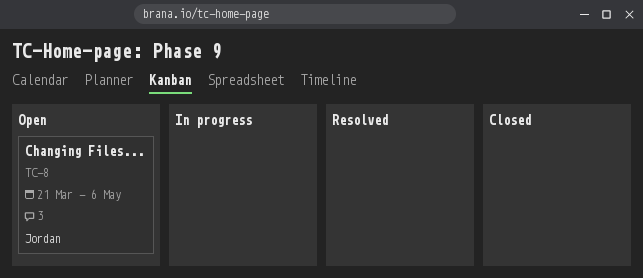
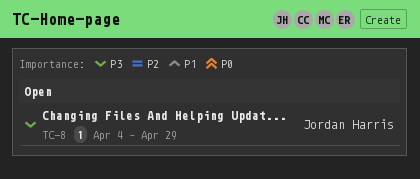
TC-8, start: Mar 21 -> Apr 4
TC-8, due: May 6 -> Apr 29

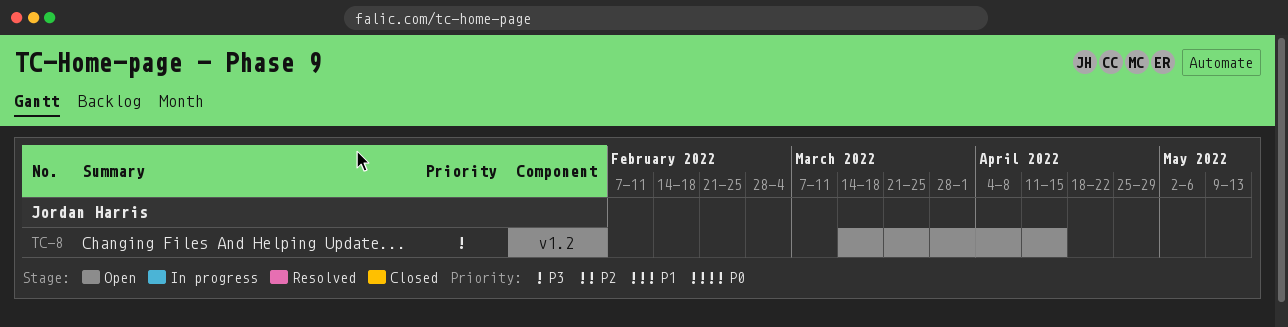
TC-8, start: Apr 4 -> Mar 14
TC-8, due: Apr 29 -> Apr 15

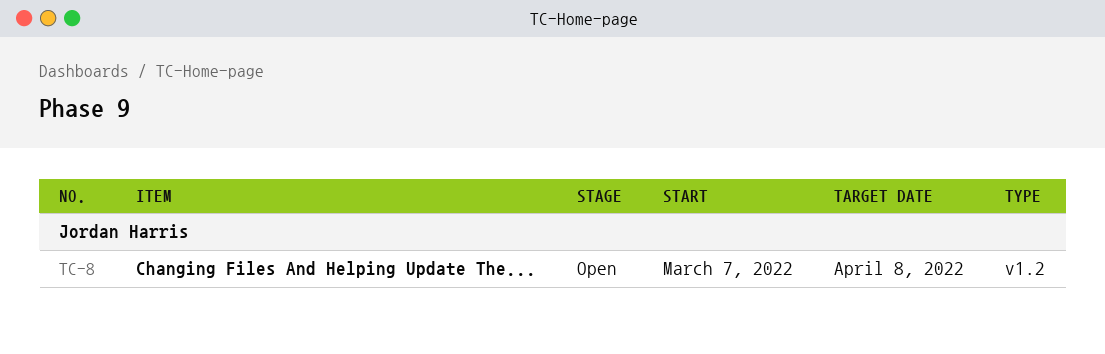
TC-8, start: Mar 14 -> Mar 7
TC-8, due: Apr 15 -> Apr 8

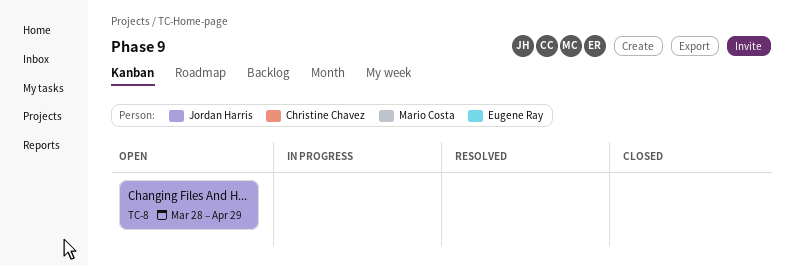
TC-8, start: Mar 7 -> Mar 28
TC-8, due: Apr 8 -> Apr 29

